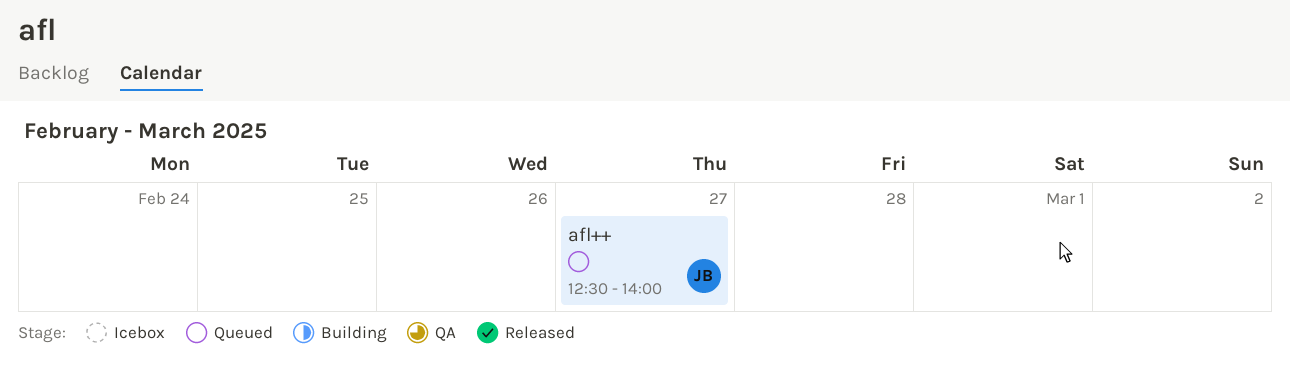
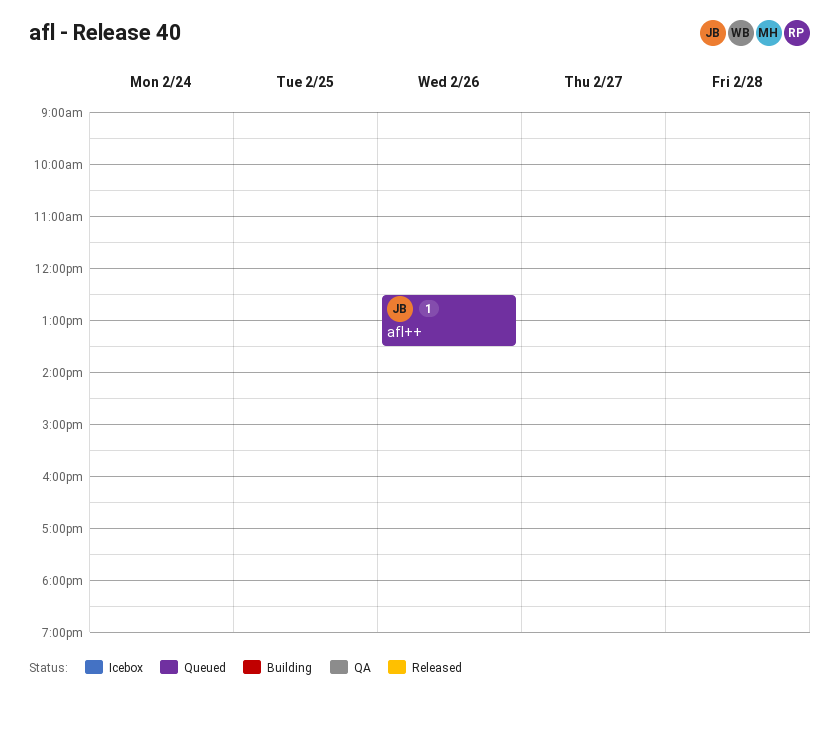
afl++, day: Feb 27 -> Feb 26
afl++, ends: 14:00 -> 13:30

